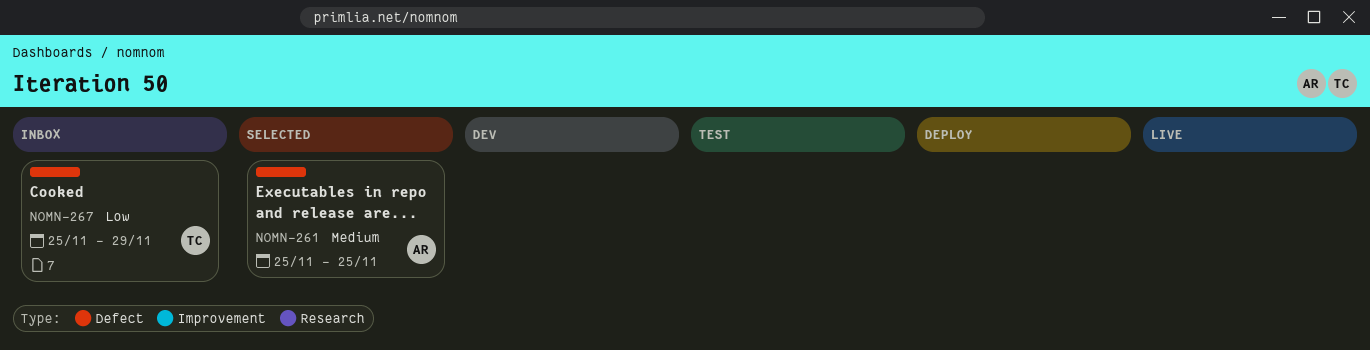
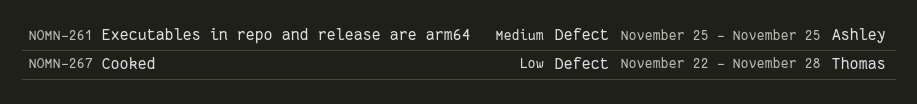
NOMN-267, start: Nov 25 -> Nov 22
NOMN-267, due: Nov 29 -> Nov 28

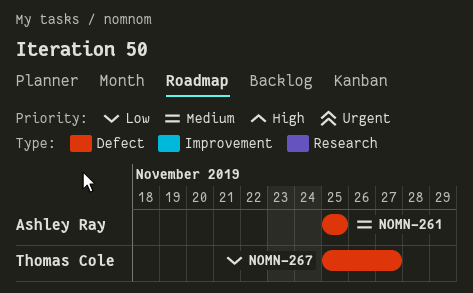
NOMN-267, start: Nov 22 -> Nov 25
NOMN-267, due: Nov 28 -> Nov 27

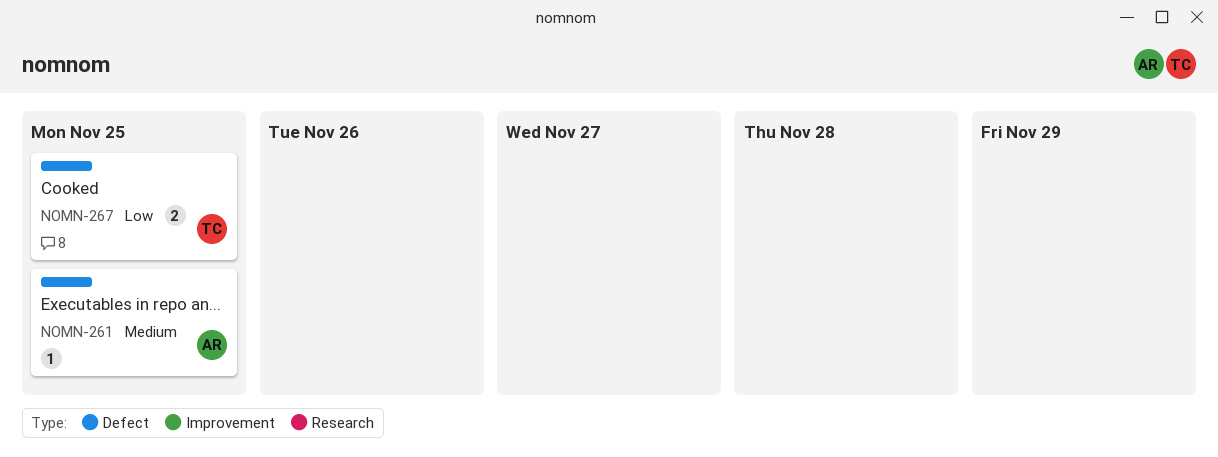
NOMN-267, due: Nov 27 -> Nov 25

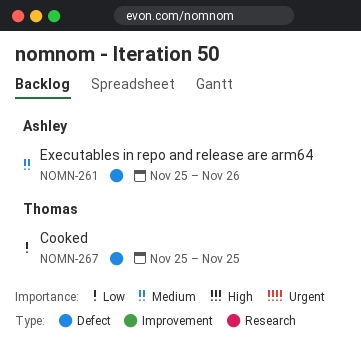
NOMN-261, due: Nov 25 -> Nov 26

